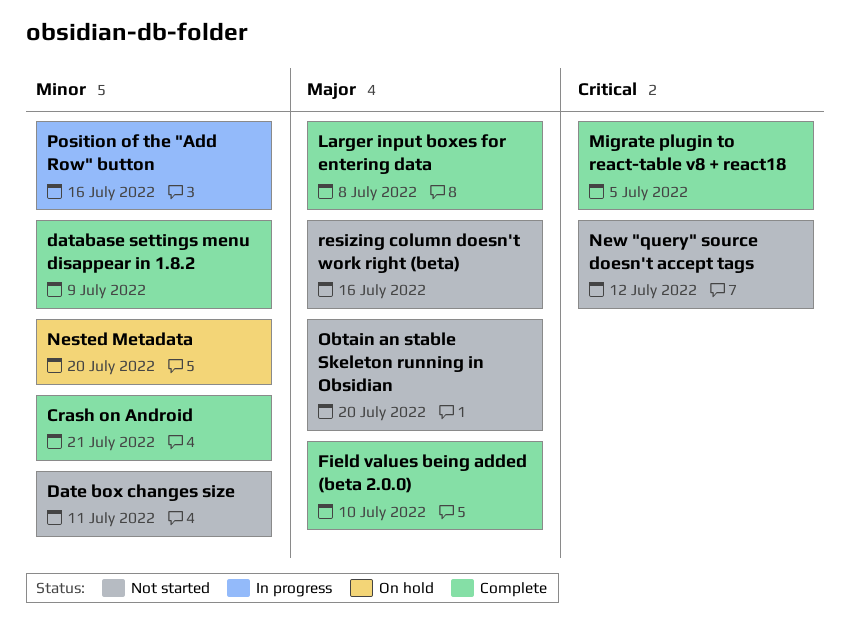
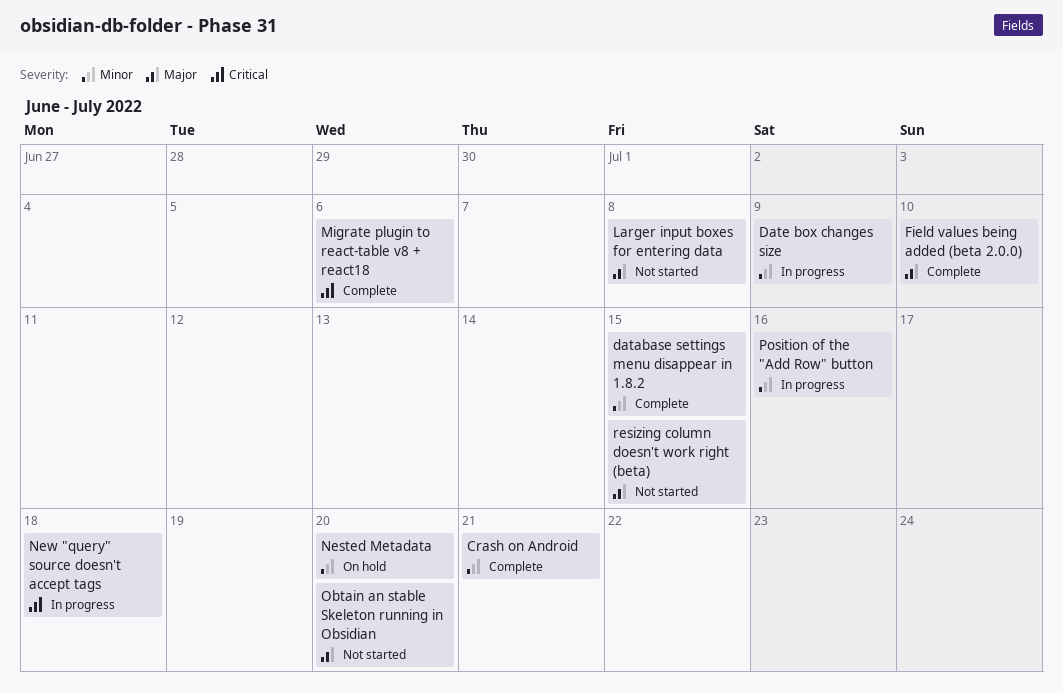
database settings menu disappear in 1.8.2, due: Jul 9 -> Jul 15
Date box changes size, status: Not started -> In progress
Date box changes size, due: Jul 11 -> Jul 9
Larger input boxes for entering data, status: Complete -> Not started
Migrate plugin to react-table v8 + react18, due: Jul 5 -> Jul 6
New "query" source doesn't accept tags, status: Not started -> In progress
New "query" source doesn't accept tags, due: Jul 12 -> Jul 18
resizing column doesn't work right (beta), due: Jul 16 -> Jul 15

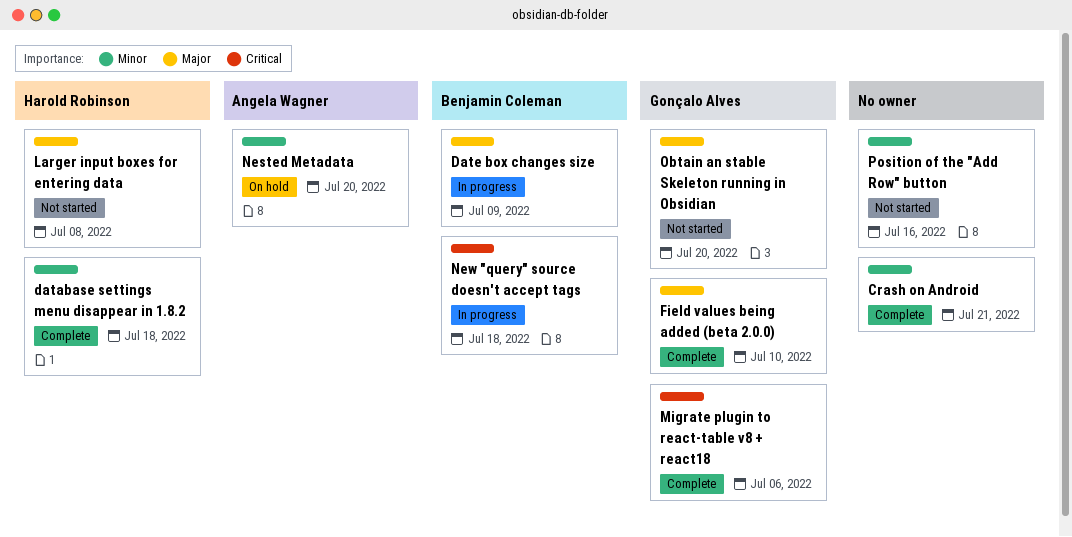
database settings menu disappear in 1.8.2, due: Jul 15 -> Jul 18
Date box changes size, priority: Minor -> Major
Position of the "Add Row" button, status: In progress -> Not started
resizing column doesn't work right (beta): present -> none

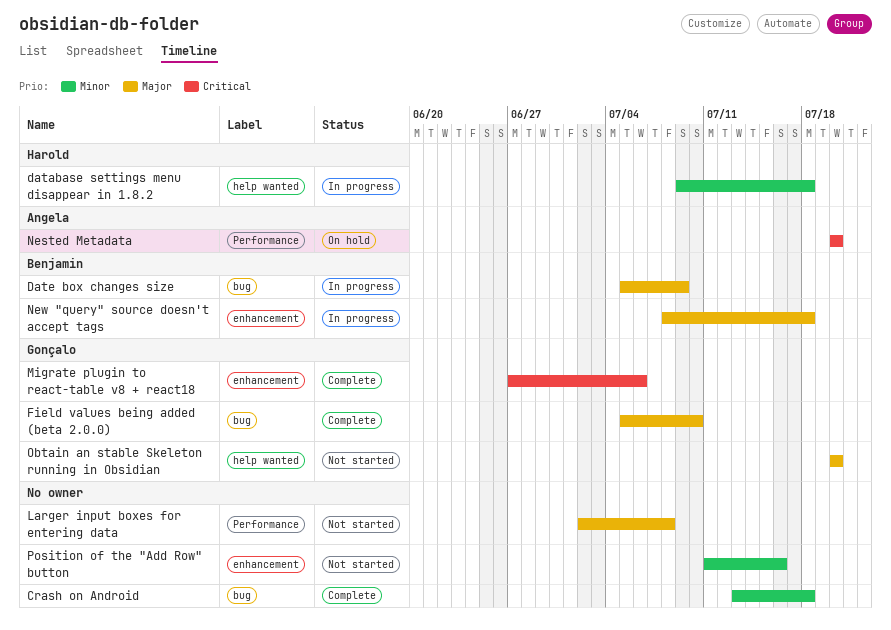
Crash on Android, due: Jul 21 -> Jul 18
database settings menu disappear in 1.8.2, status: Complete -> In progress
Larger input boxes for entering data, owner: Harold Robinson -> none
Nested Metadata, priority: Minor -> Critical
New "query" source doesn't accept tags, priority: Critical -> Major

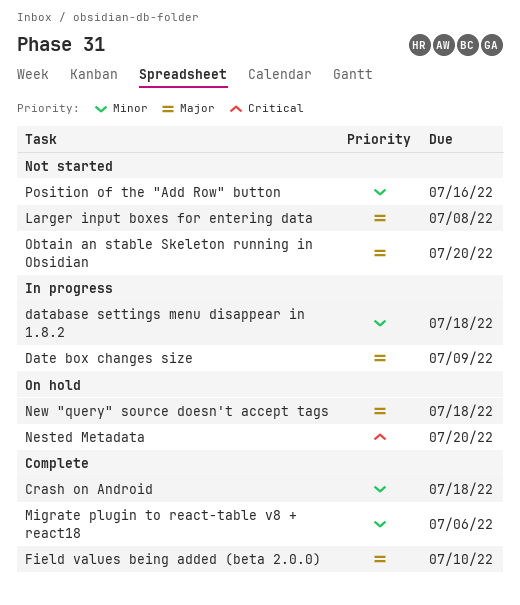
Migrate plugin to react-table v8 + react18, priority: Critical -> Minor
New "query" source doesn't accept tags, status: In progress -> On hold

